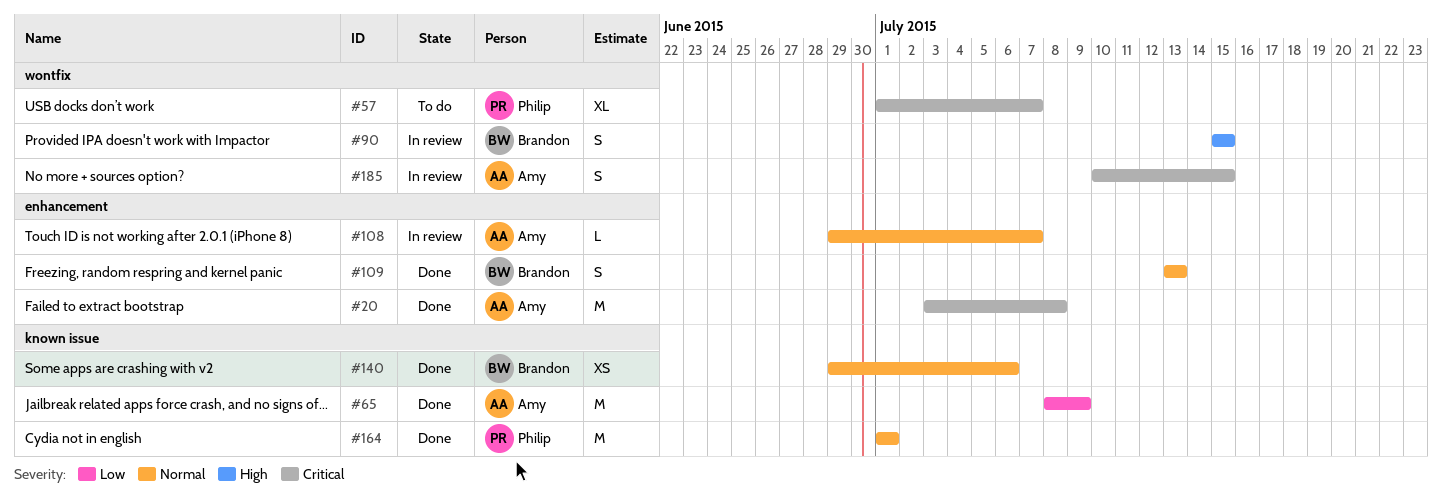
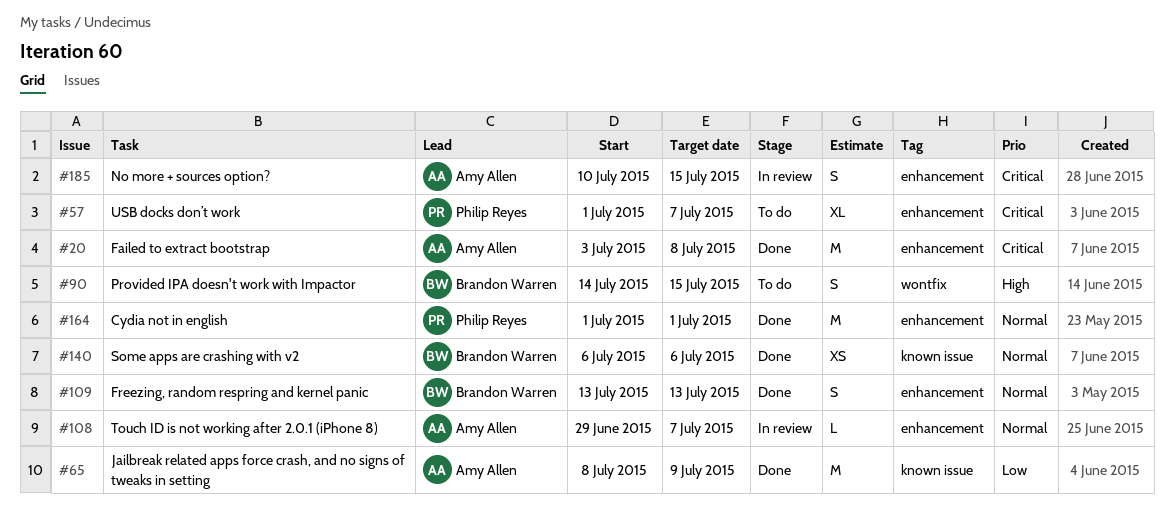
#57, label: wontfix -> enhancement
#90, status: In review -> To do
#90, start: Jul 15 -> Jul 14
#140, start: Jun 29 -> Jul 6
#164, label: known issue -> enhancement
#185, label: wontfix -> enhancement

